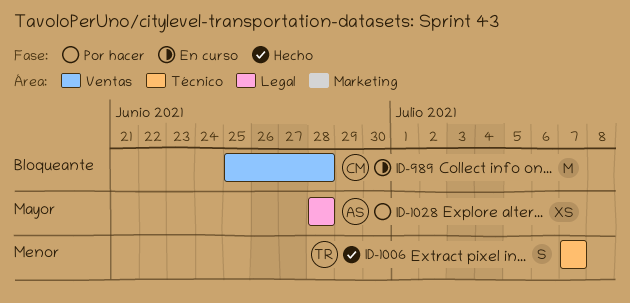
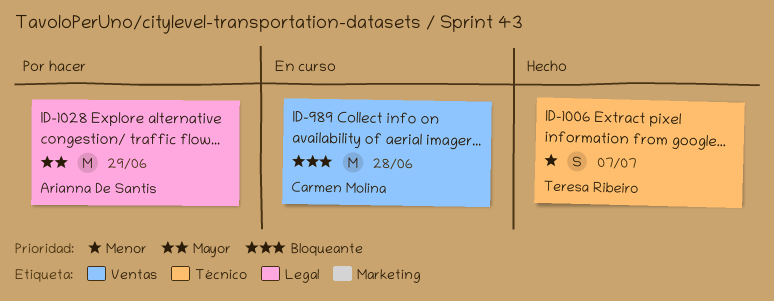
ID-1028, estimate: XS -> M
ID-1028, due: Jun 28 -> Jun 29

